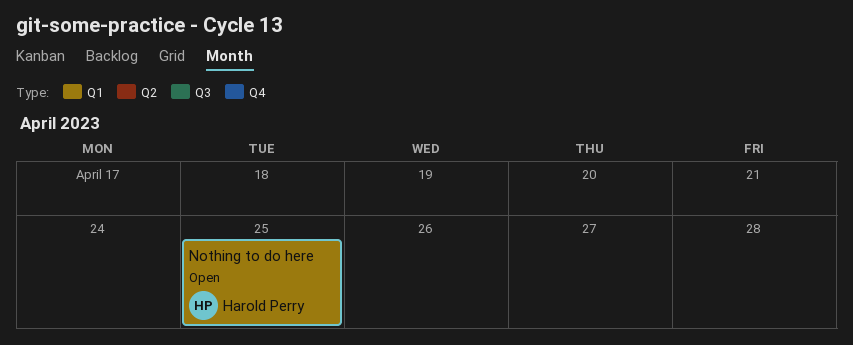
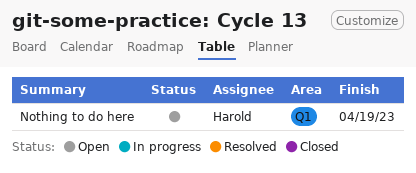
Nothing to do here, due: Apr 25 -> Apr 19

